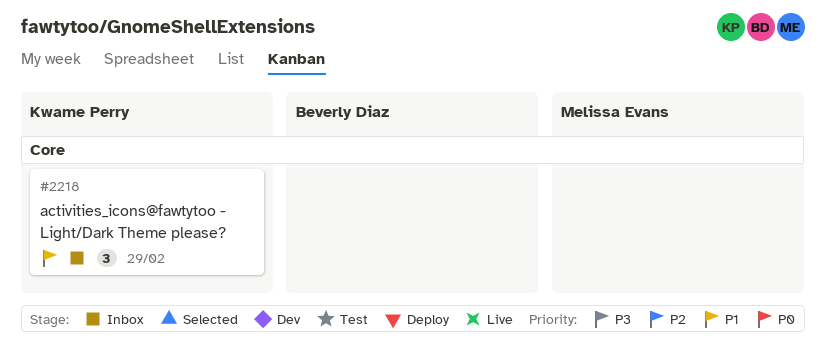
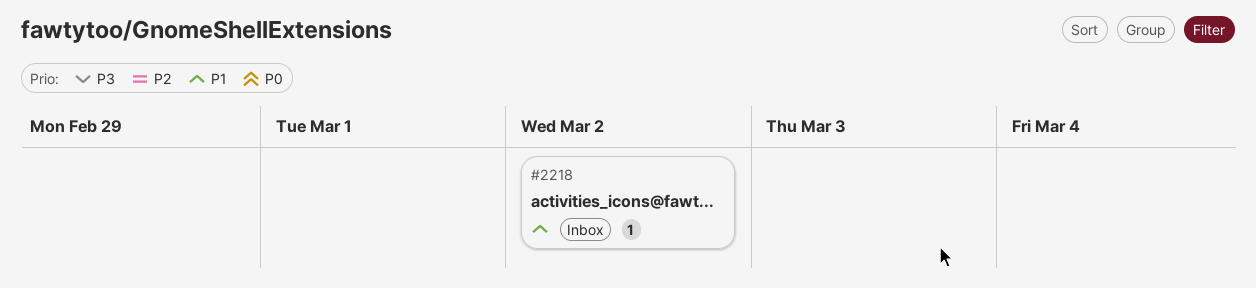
#2218, estimate: 3 -> 1
#2218, due: Feb 29 -> Mar 2

